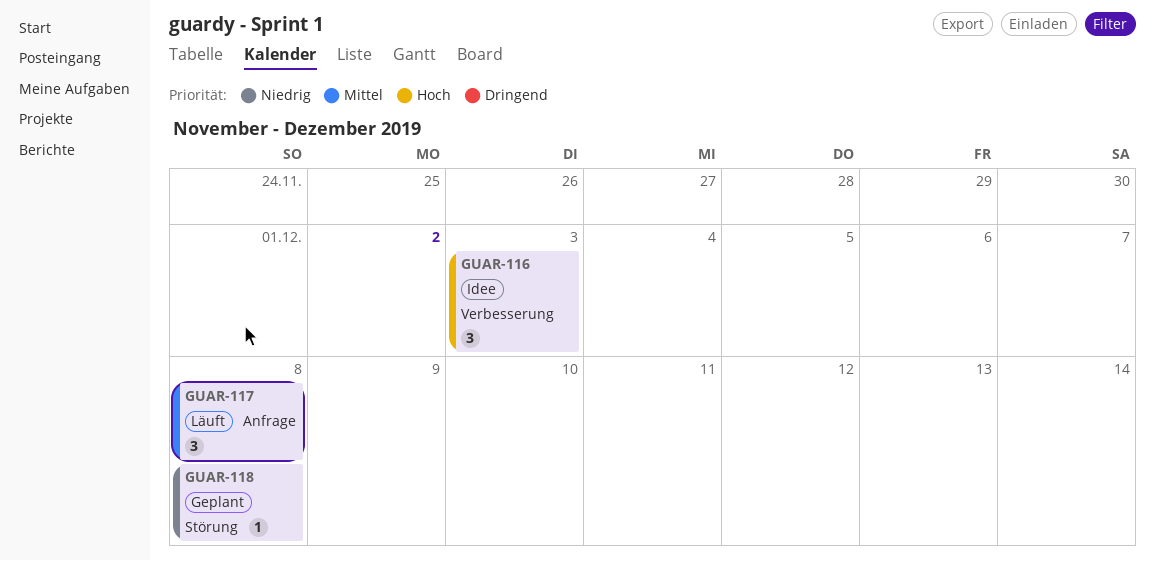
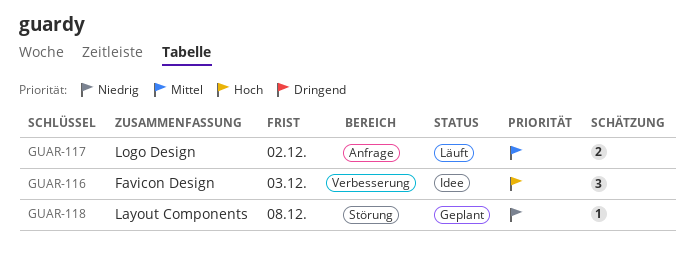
GUAR-117, estimate: 3 -> 2
GUAR-117, due: Dec 8 -> Dec 2

